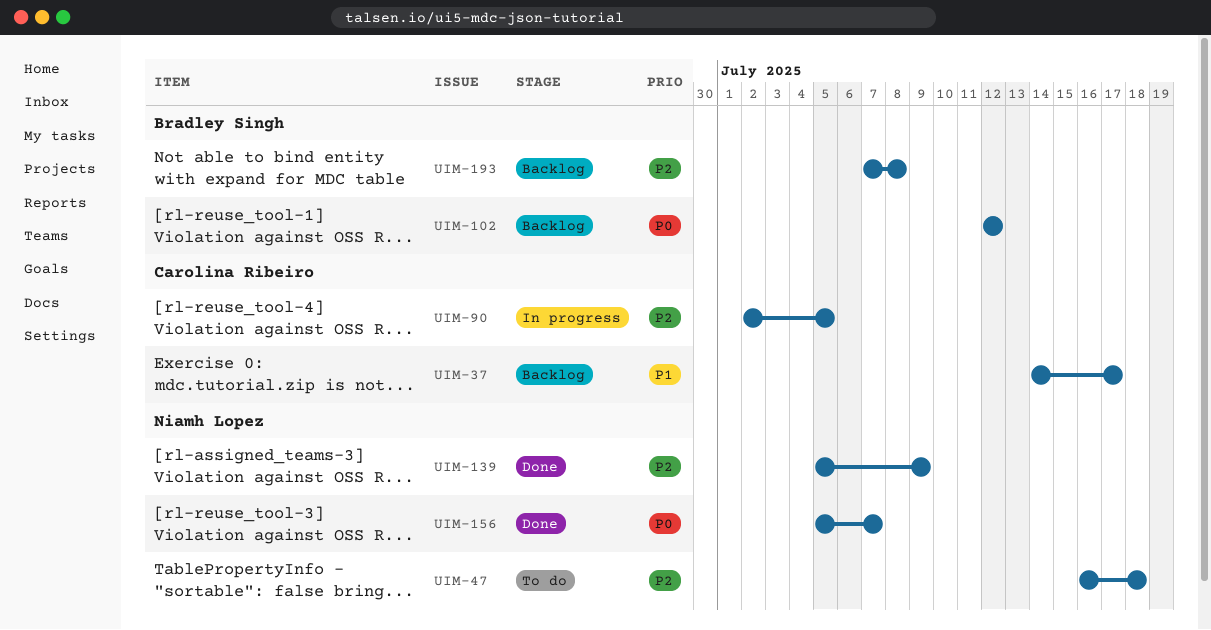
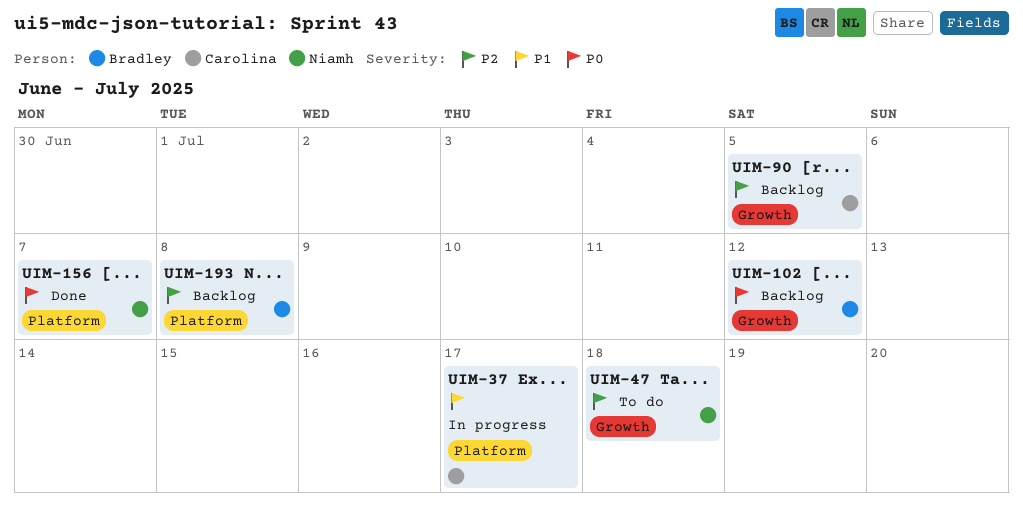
UIM-37, status: Backlog -> In progress
UIM-90, status: In progress -> Backlog
UIM-139: present -> none

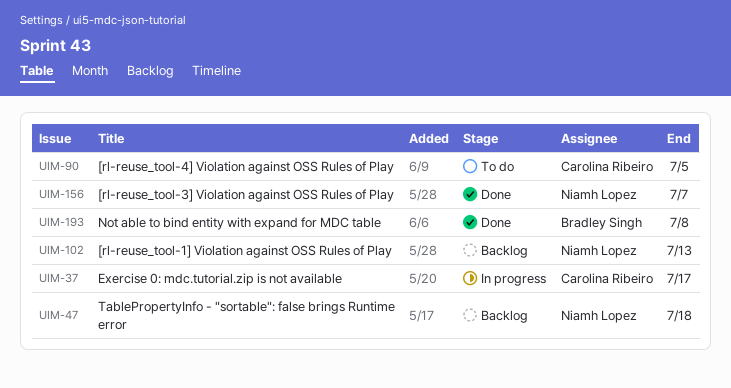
UIM-47, status: To do -> Backlog
UIM-90, status: Backlog -> To do
UIM-102, owner: Bradley Singh -> Niamh Lopez
UIM-102, due: Jul 12 -> Jul 13
UIM-193, status: Backlog -> Done

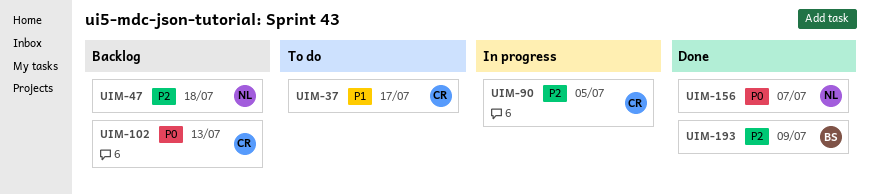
UIM-37, status: In progress -> To do
UIM-90, status: To do -> In progress
UIM-102, owner: Niamh Lopez -> Carolina Ribeiro
UIM-193, due: Jul 8 -> Jul 9

